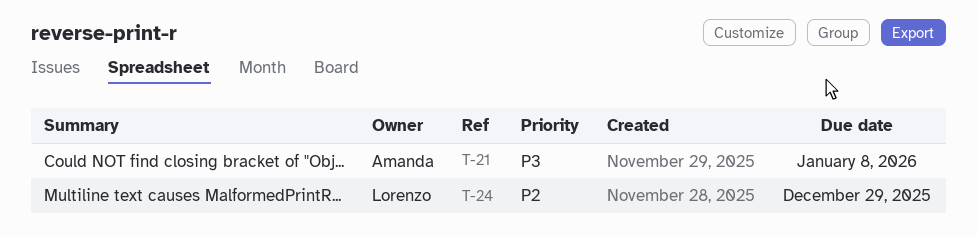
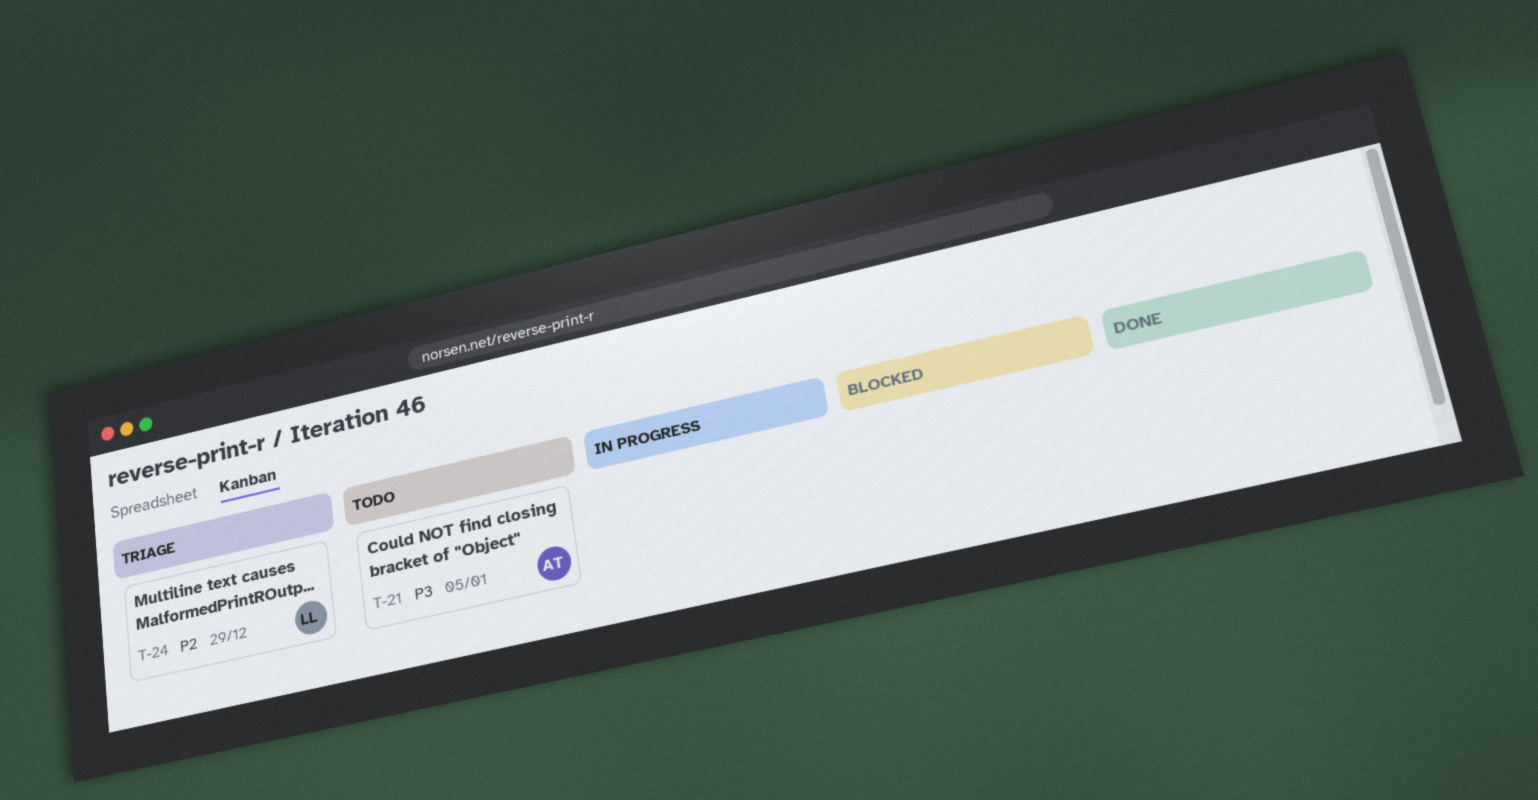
T-21, due: Jan 8 -> Jan 5

